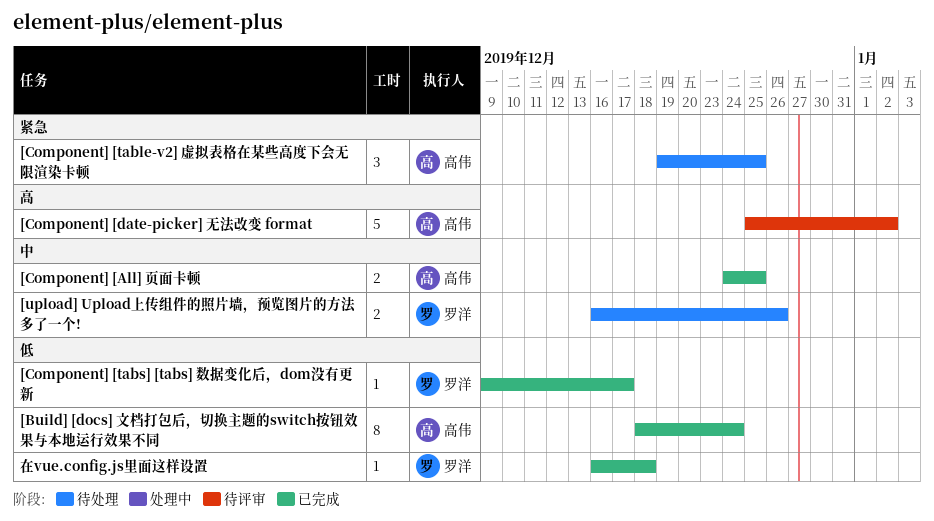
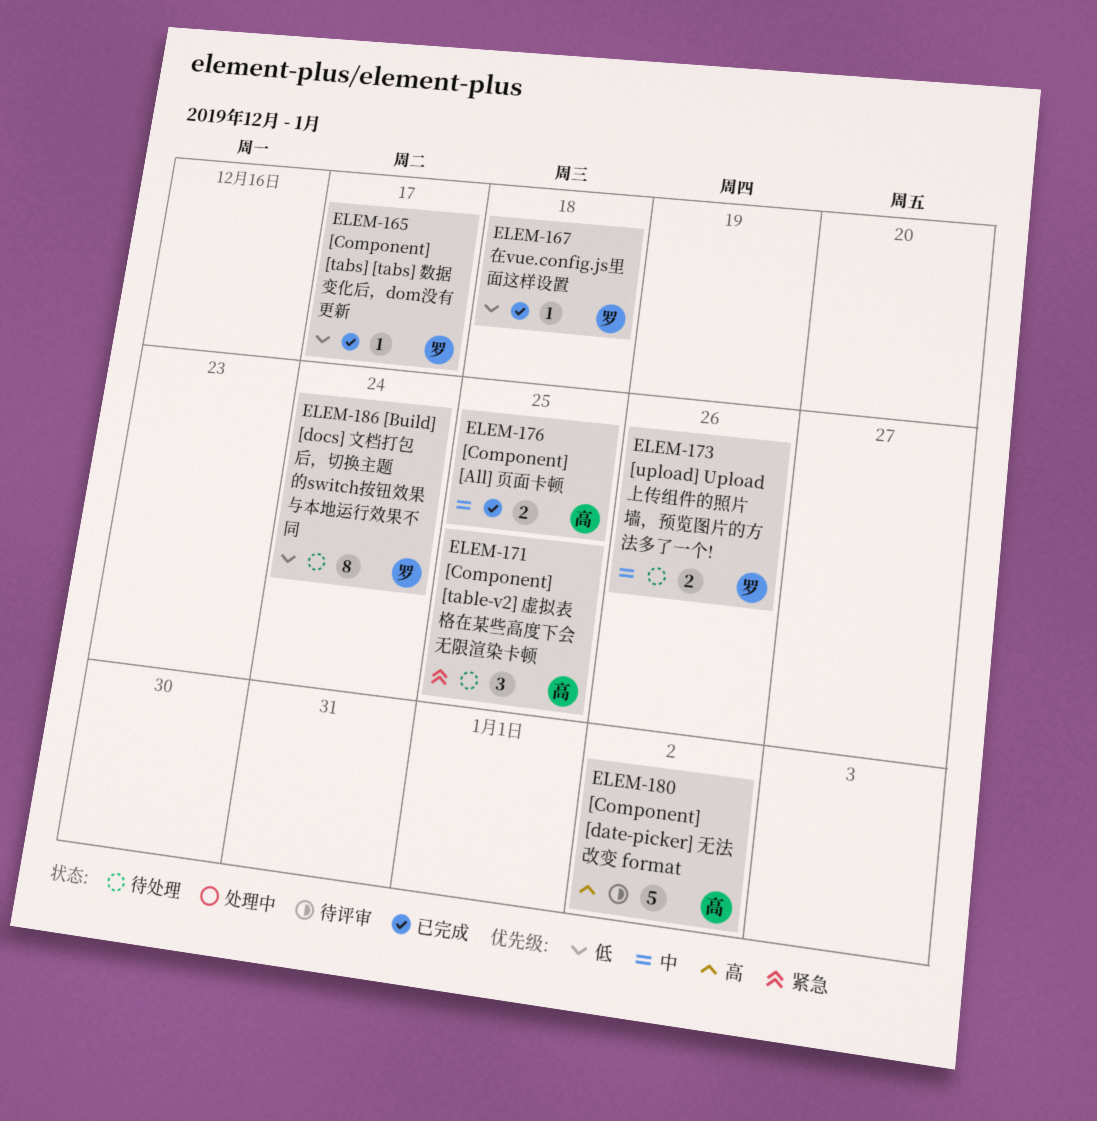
[Build] [docs] 文档打包后，切换主题的switch按钮效果与本地运行效果不同, status: 已完成 -> 待处理
[Build] [docs] 文档打包后，切换主题的switch按钮效果与本地运行效果不同, owner: 高伟 -> 罗洋

